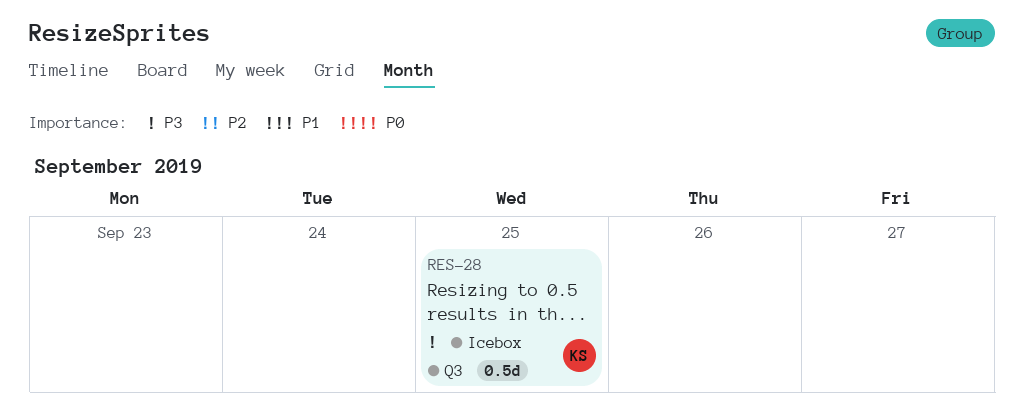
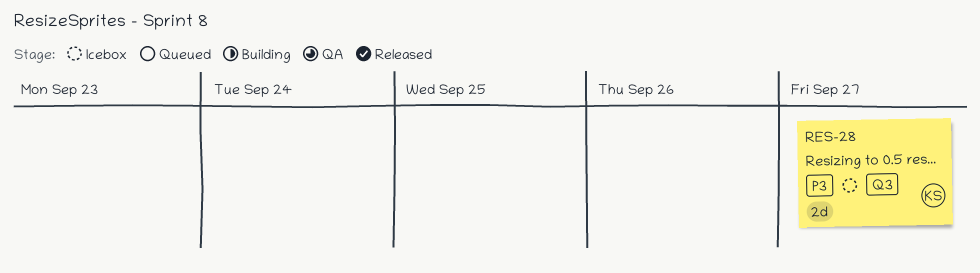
RES-28, estimate: 0.5d -> 2d
RES-28, due: Sep 25 -> Sep 27

